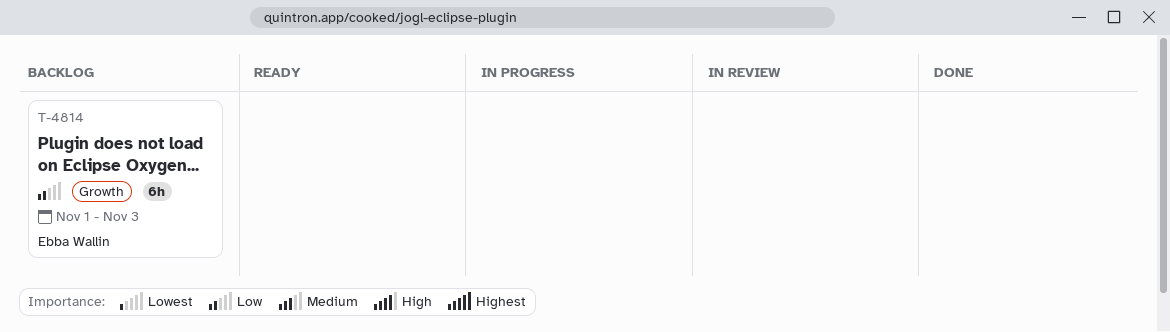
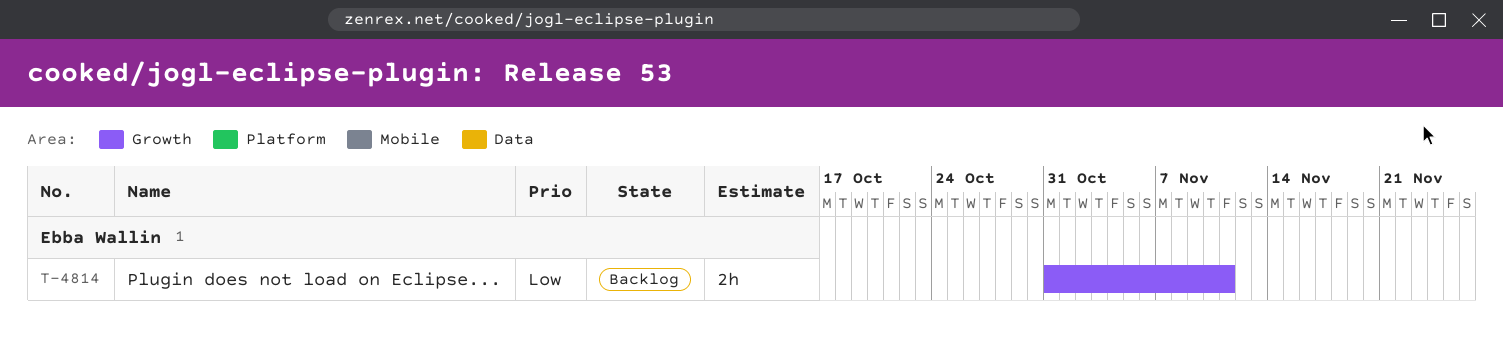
T-4814, estimate: 6h -> 2h
T-4814, start: Nov 1 -> Oct 31
T-4814, due: Nov 3 -> Nov 11

